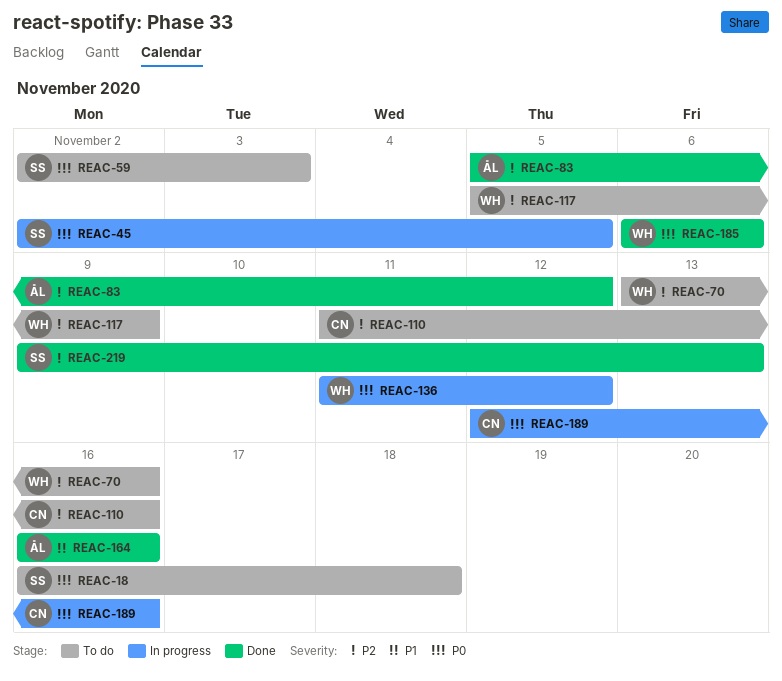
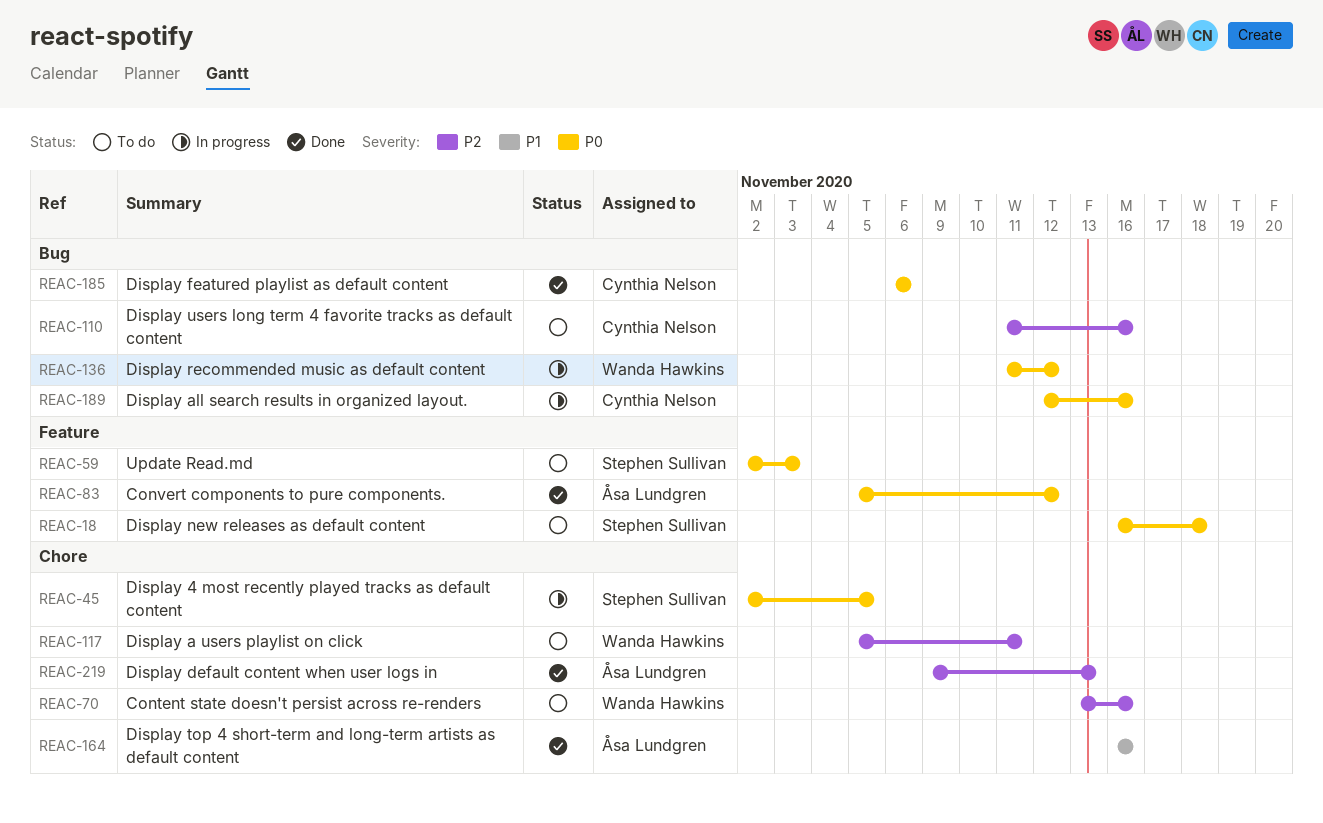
REAC-83, priority: P2 -> P0
REAC-117, due: Nov 9 -> Nov 11
REAC-185, owner: Wanda Hawkins -> Cynthia Nelson
REAC-219, owner: Stephen Sullivan -> Åsa Lundgren

